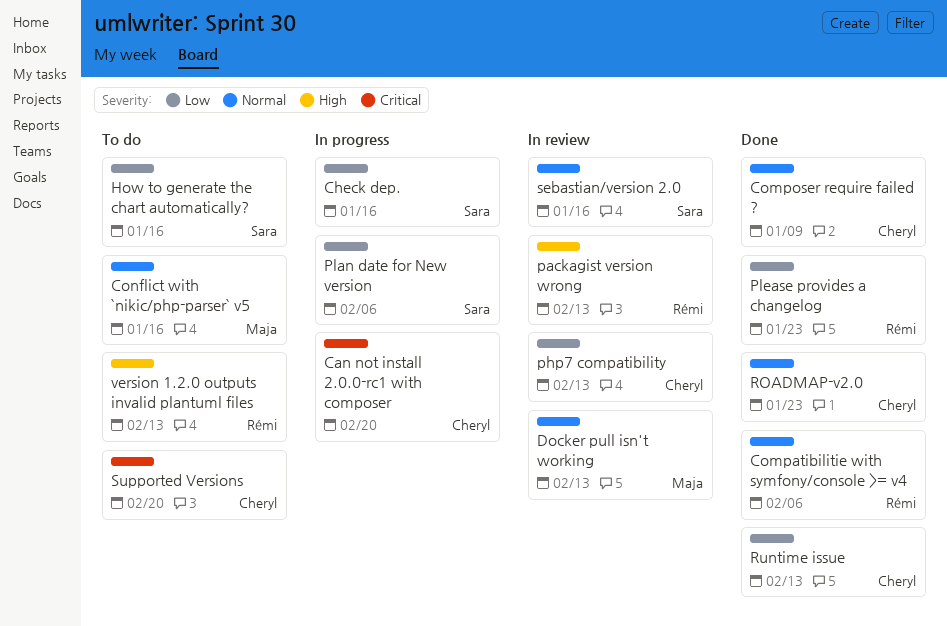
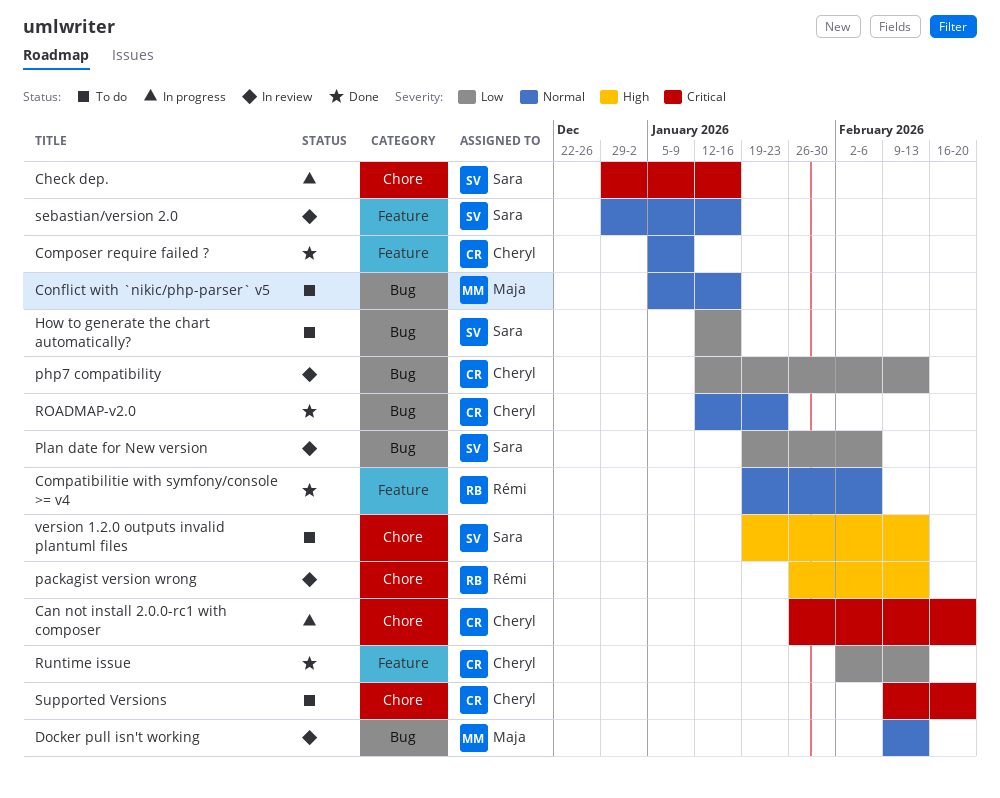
Check dep., priority: Low -> Critical
Plan date for New version, status: In progress -> In review
Please provides a changelog: present -> none
version 1.2.0 outputs invalid plantuml files, owner: Rémi -> Sara

